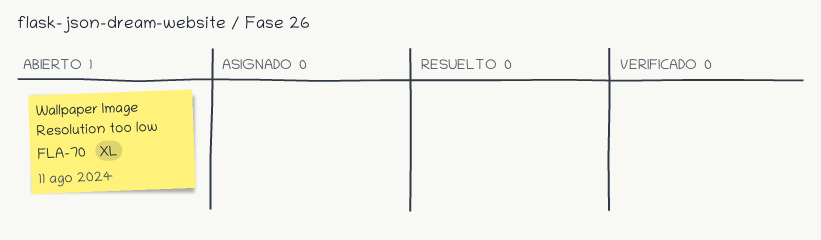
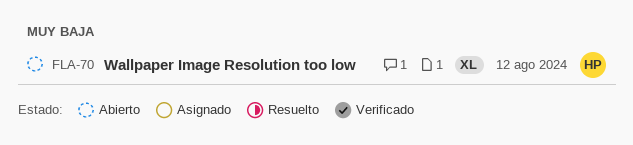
FLA-70, due: Aug 11 -> Aug 12

